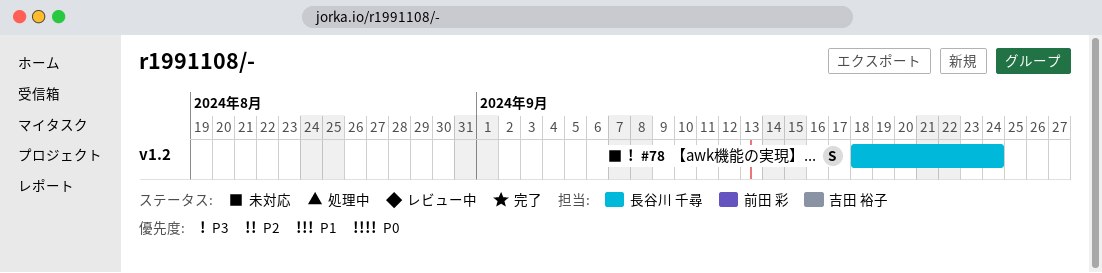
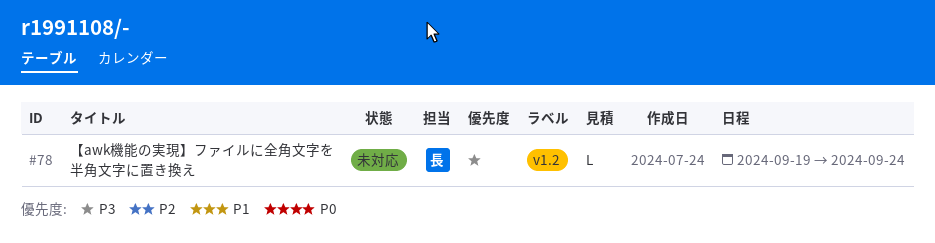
#78, estimate: S -> L
#78, start: Sep 18 -> Sep 19

